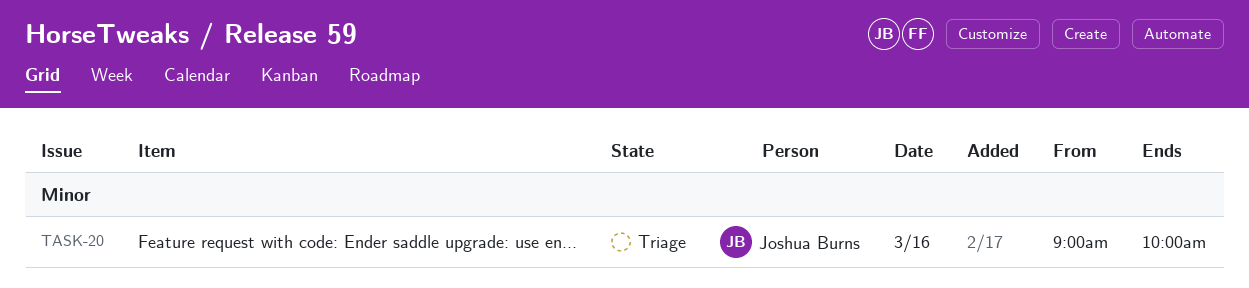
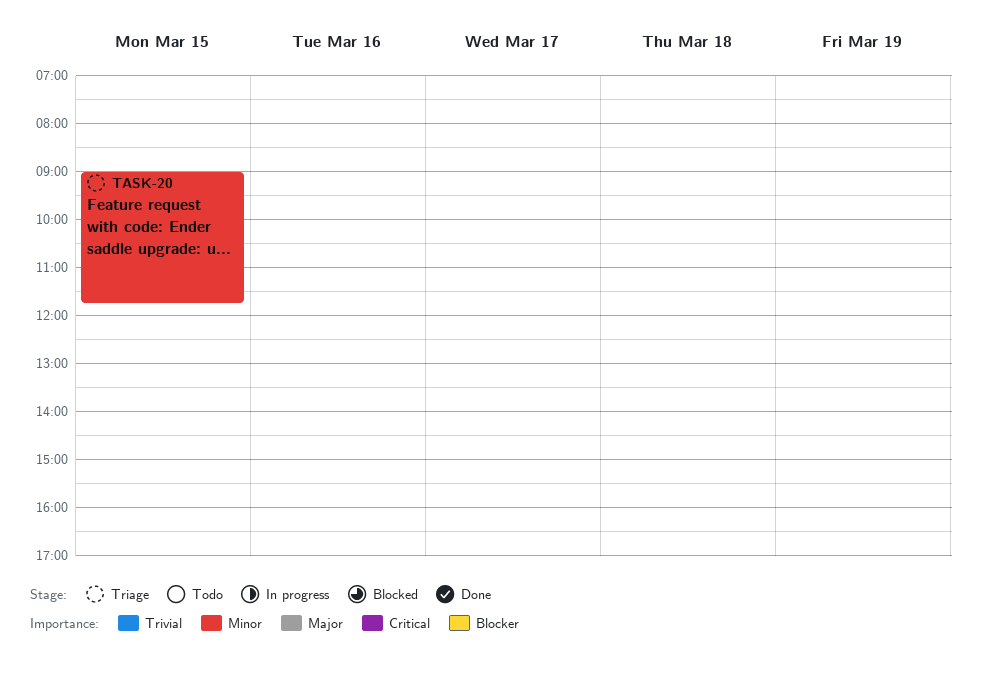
TASK-20, day: Mar 16 -> Mar 15
TASK-20, ends: 10:00 -> 11:45

